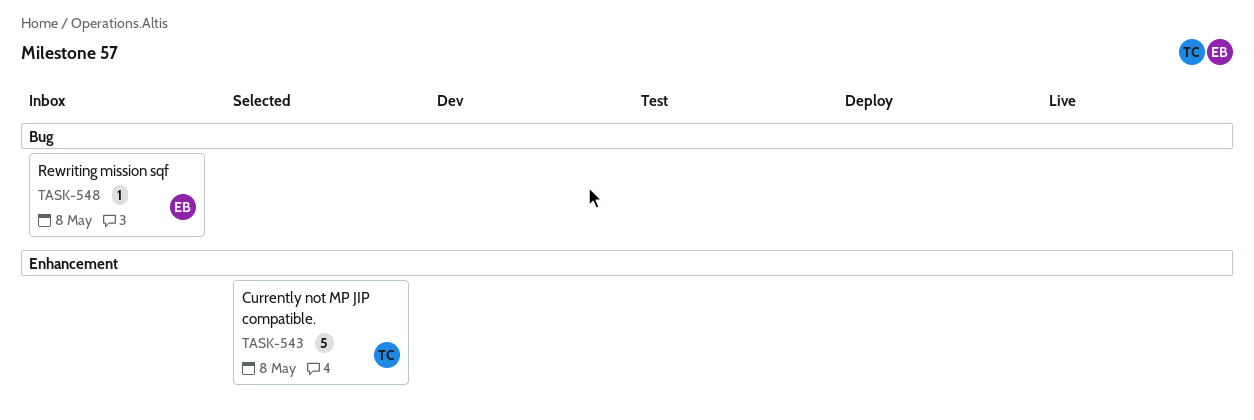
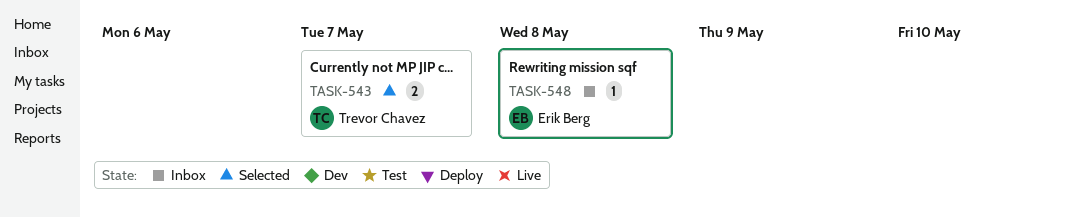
TASK-543, estimate: 5 -> 2
TASK-543, due: May 8 -> May 7

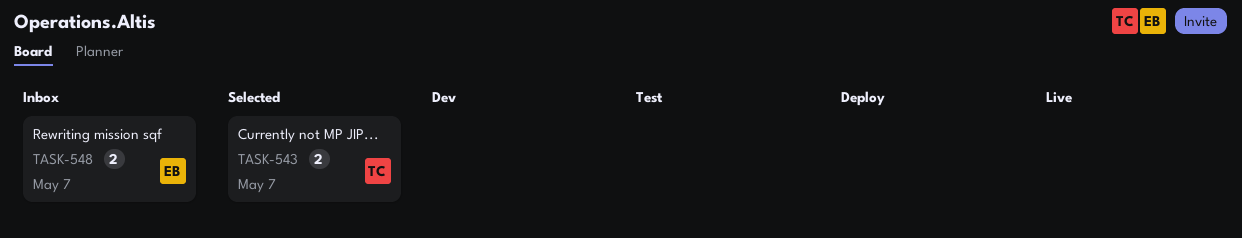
TASK-548, estimate: 1 -> 2
TASK-548, due: May 8 -> May 7

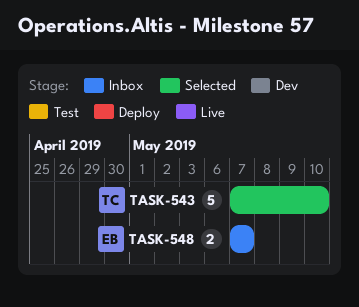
TASK-543, estimate: 2 -> 5
TASK-543, due: May 7 -> May 10

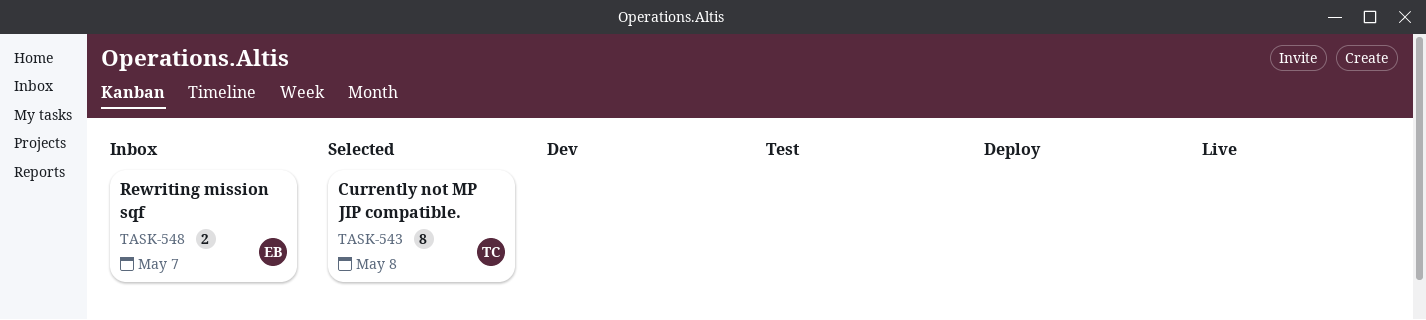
TASK-543, estimate: 5 -> 8
TASK-543, due: May 10 -> May 8

